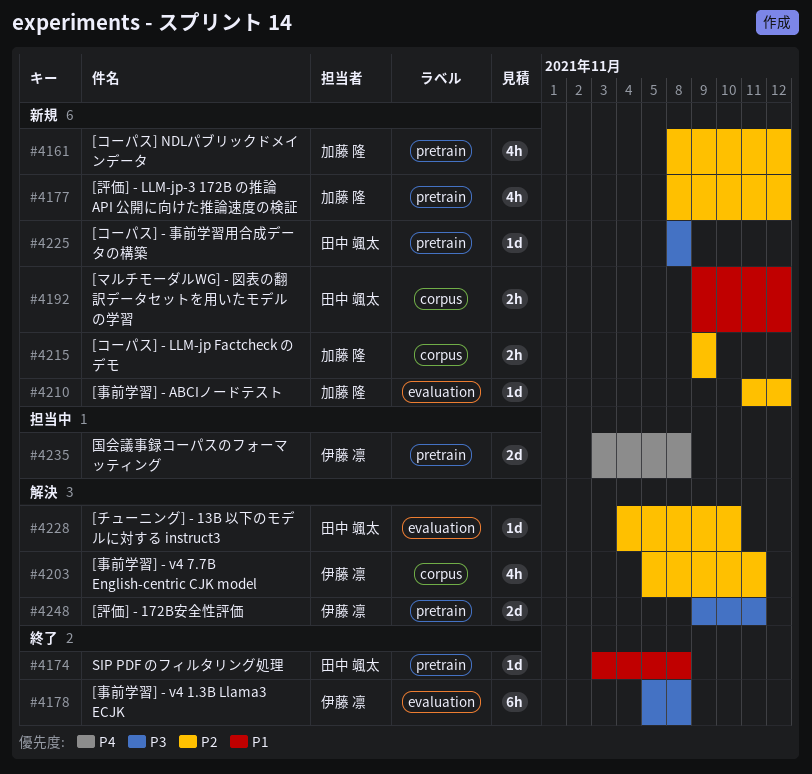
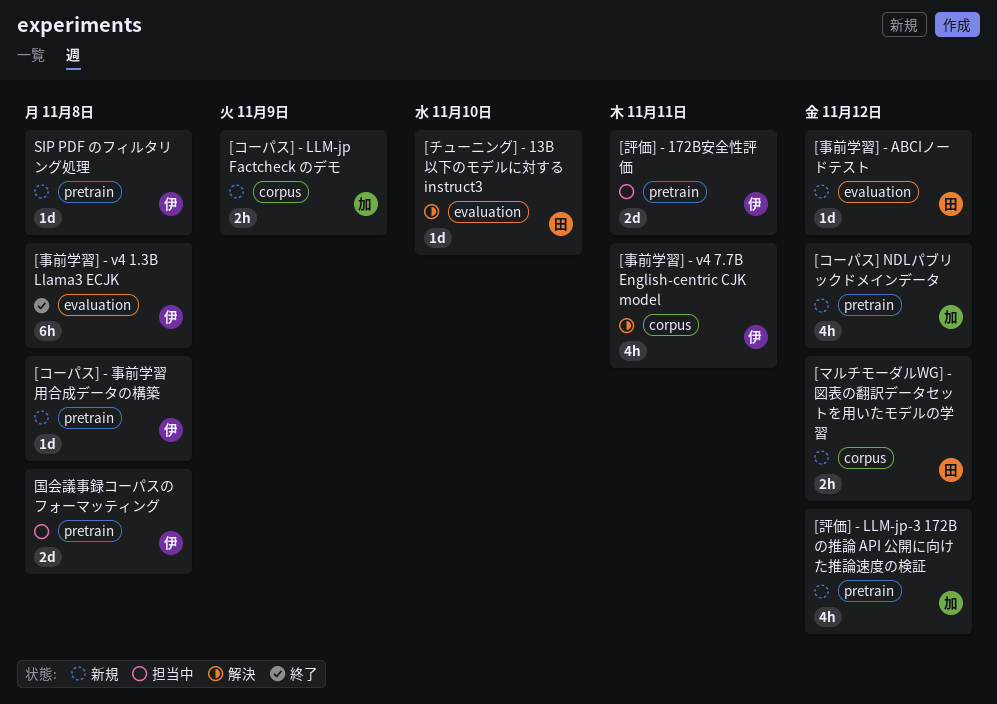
[コーパス] - 事前学習用合成データの構築, owner: 田中 颯太 -> 伊藤 凛
[事前学習] - ABCIノードテスト, owner: 加藤 隆 -> 田中 颯太
[評価] - 172B安全性評価, status: 解決 -> 担当中
SIP PDF のフィルタリング処理, status: 終了 -> 新規
SIP PDF のフィルタリング処理, owner: 田中 颯太 -> 伊藤 凛

